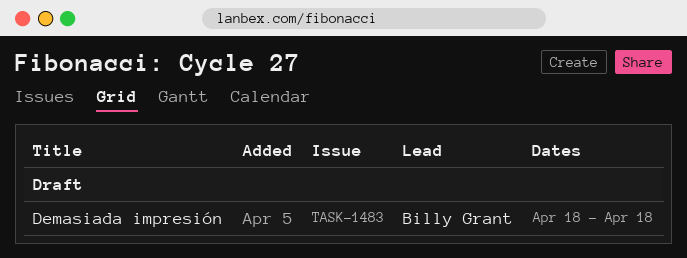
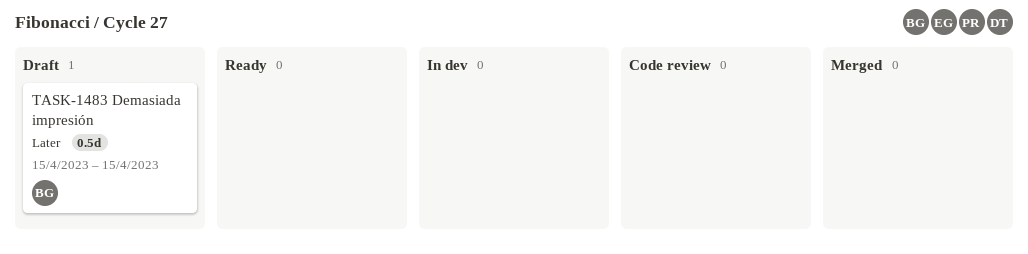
TASK-1483, start: Apr 18 -> Apr 15
TASK-1483, due: Apr 18 -> Apr 15

